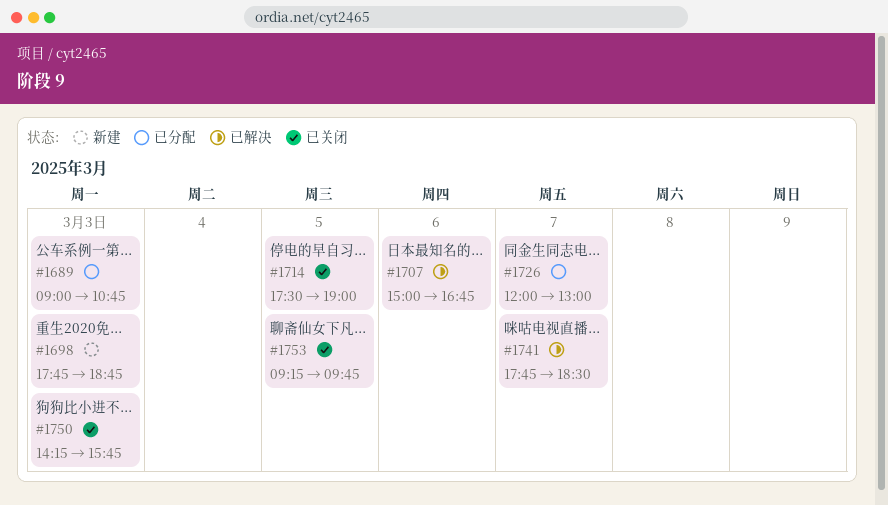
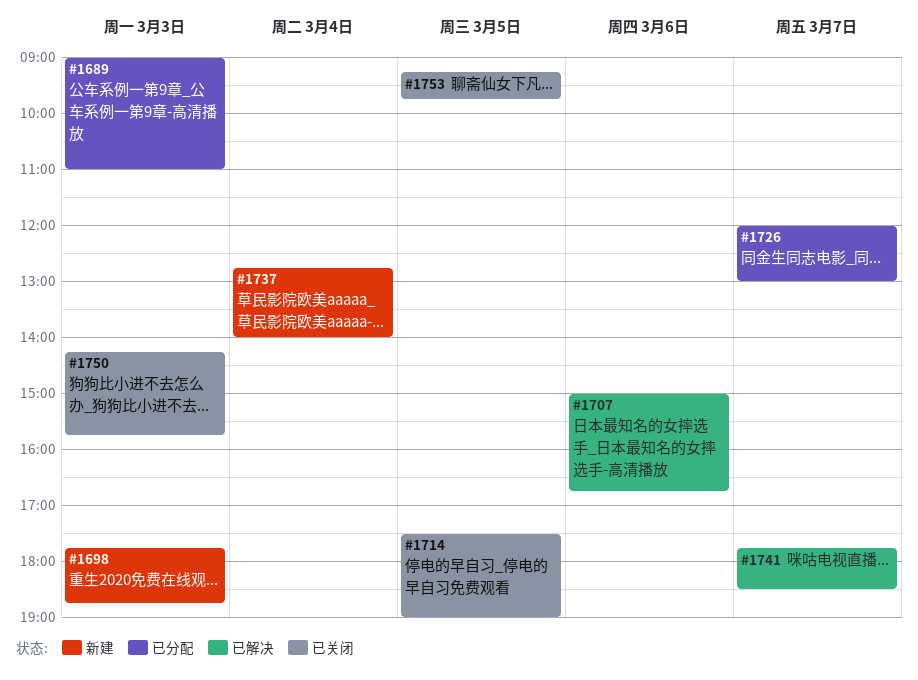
#1689, ends: 10:45 -> 11:00
#1737: none -> present

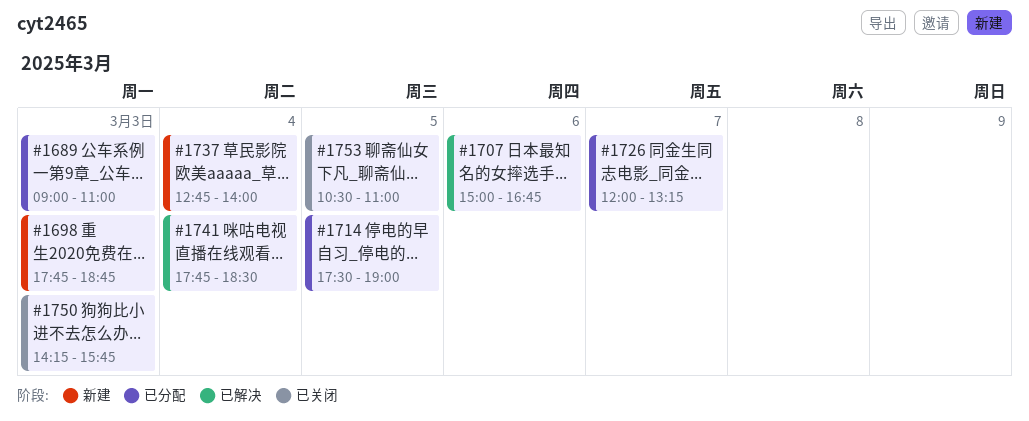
#1714, status: 已关闭 -> 已分配
#1726, ends: 13:00 -> 13:15
#1741, day: Mar 7 -> Mar 4
#1753, begins: 09:15 -> 10:30
#1753, ends: 09:45 -> 11:00

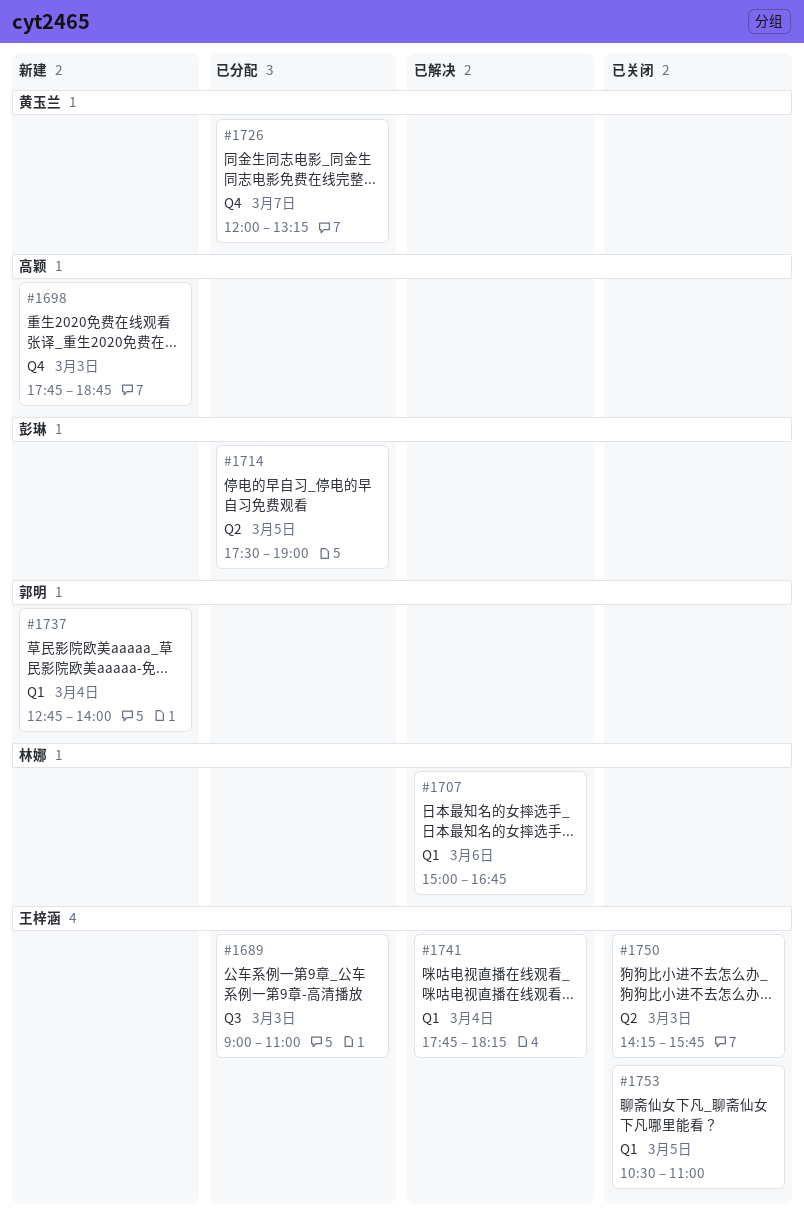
#1741, ends: 18:30 -> 18:15

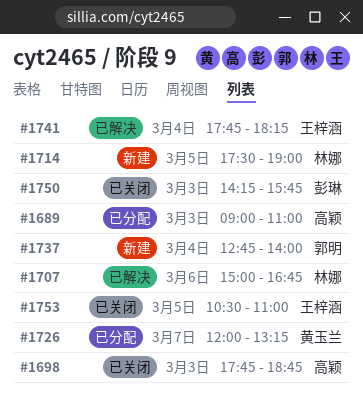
#1689, owner: 王梓涵 -> 高颖
#1698, status: 新建 -> 已关闭
#1714, status: 已分配 -> 新建
#1714, owner: 彭琳 -> 林娜
#1750, owner: 王梓涵 -> 彭琳

